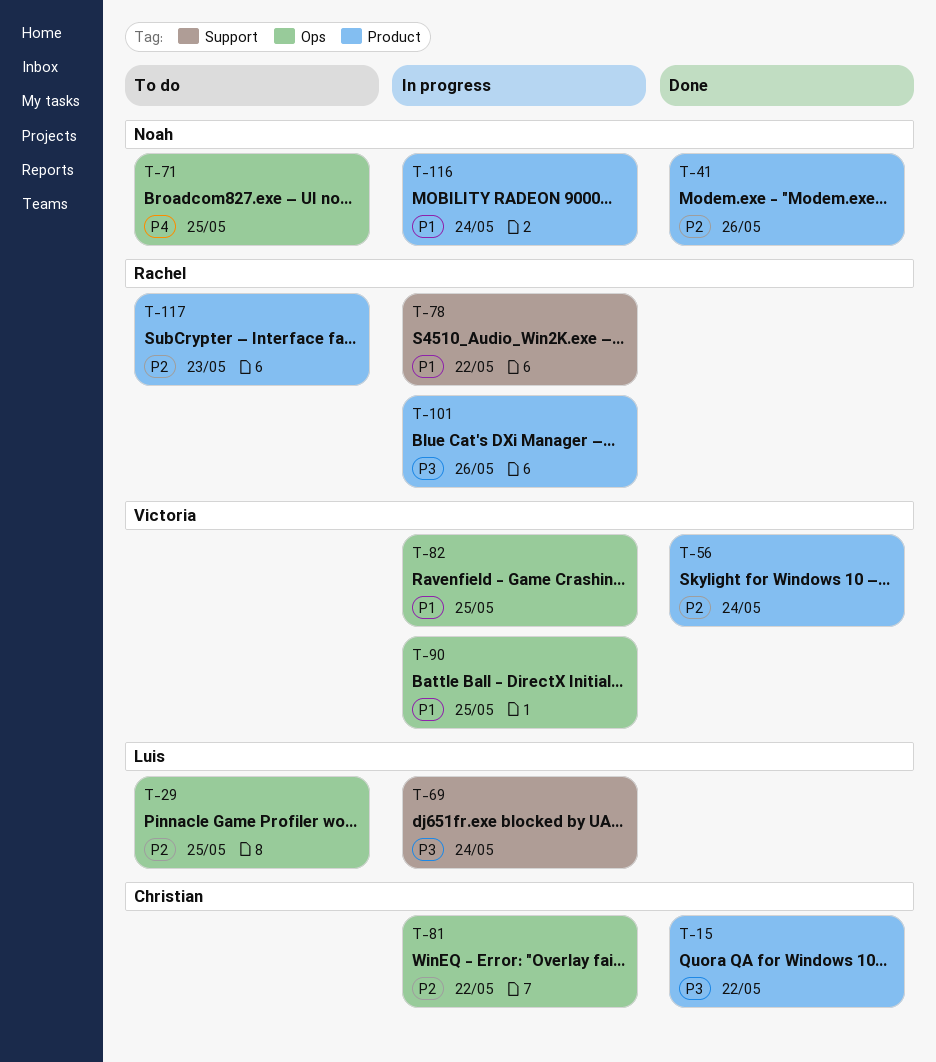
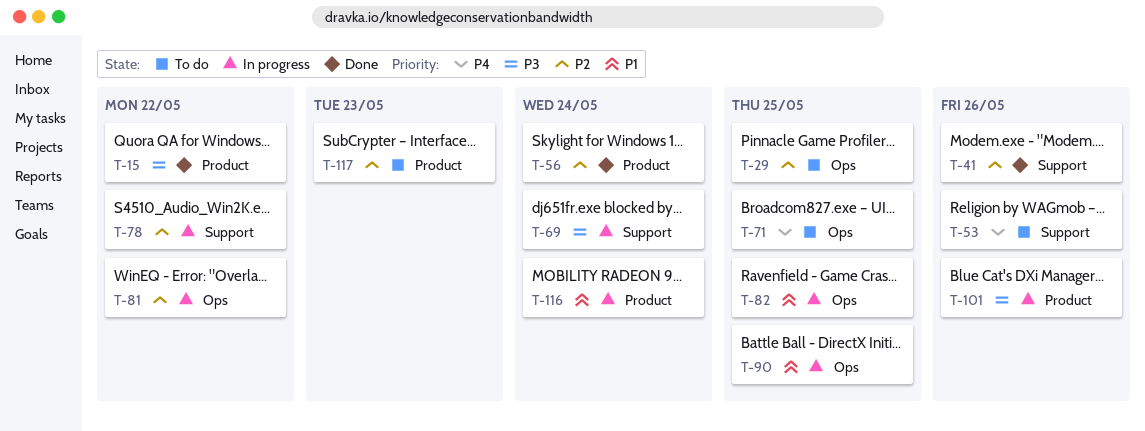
T-41, label: Product -> Support
T-53: none -> present
T-78, priority: P1 -> P2

